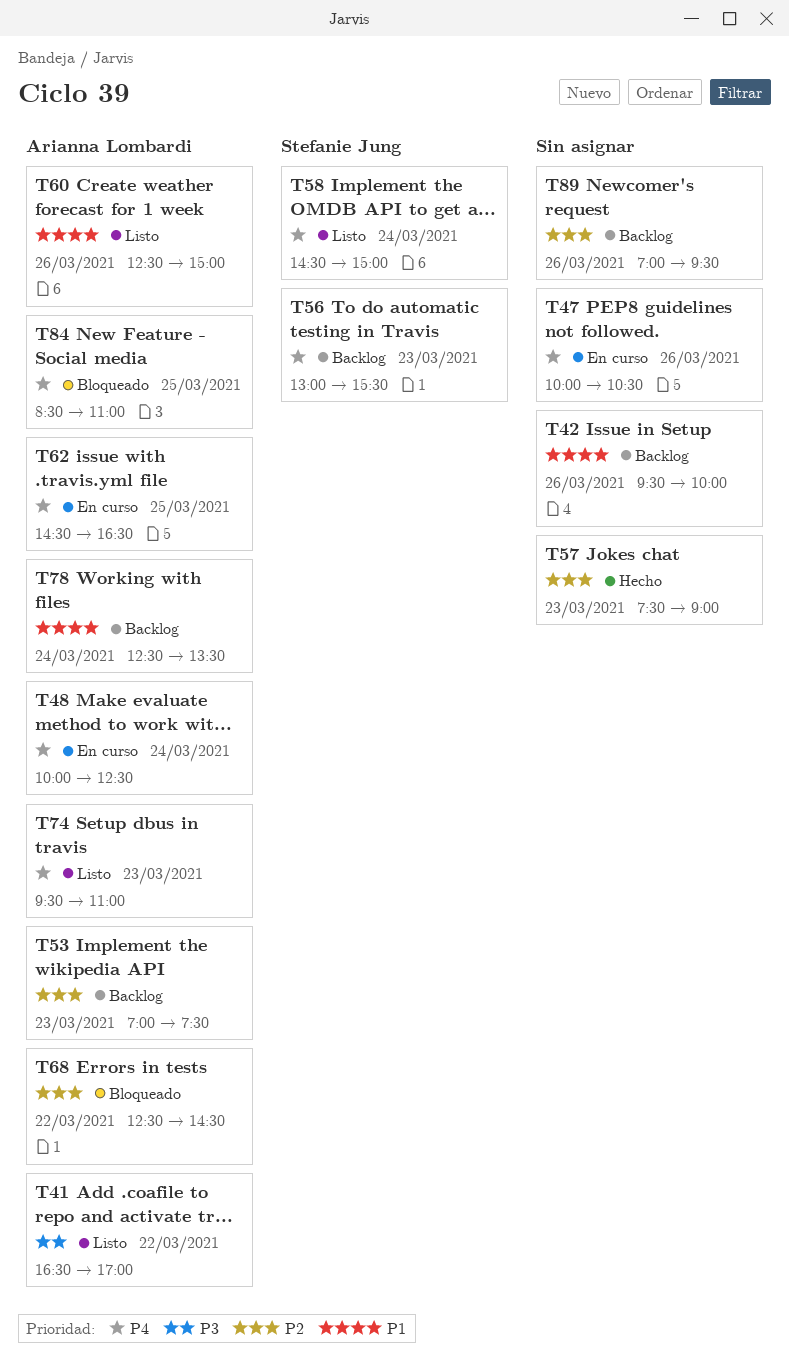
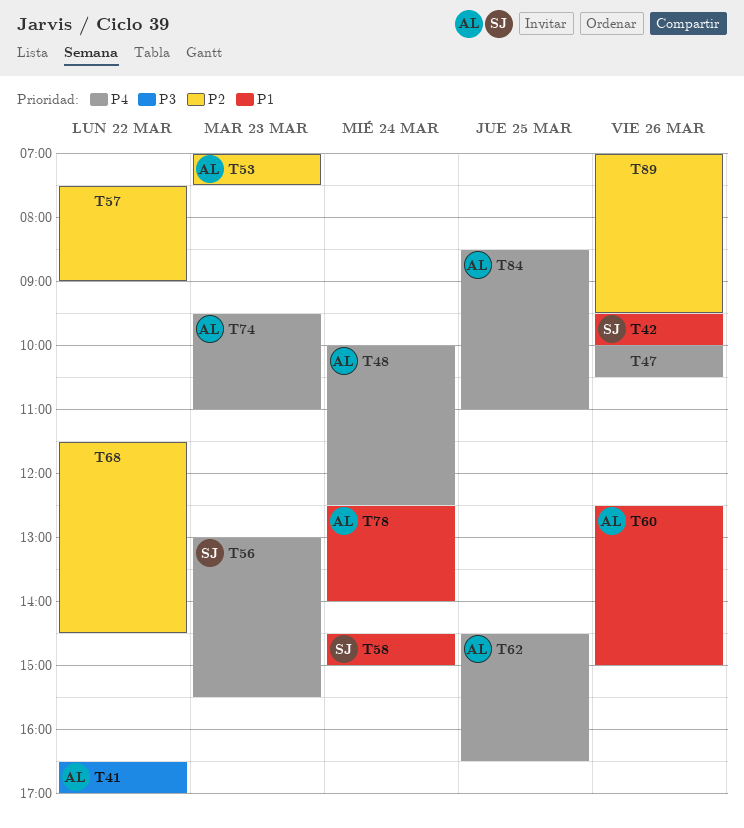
T42, owner: none -> Stefanie Jung
T57, day: Mar 23 -> Mar 22
T58, priority: P4 -> P1
T68, owner: Arianna Lombardi -> none
T68, begins: 12:30 -> 11:30
T78, ends: 13:30 -> 14:00

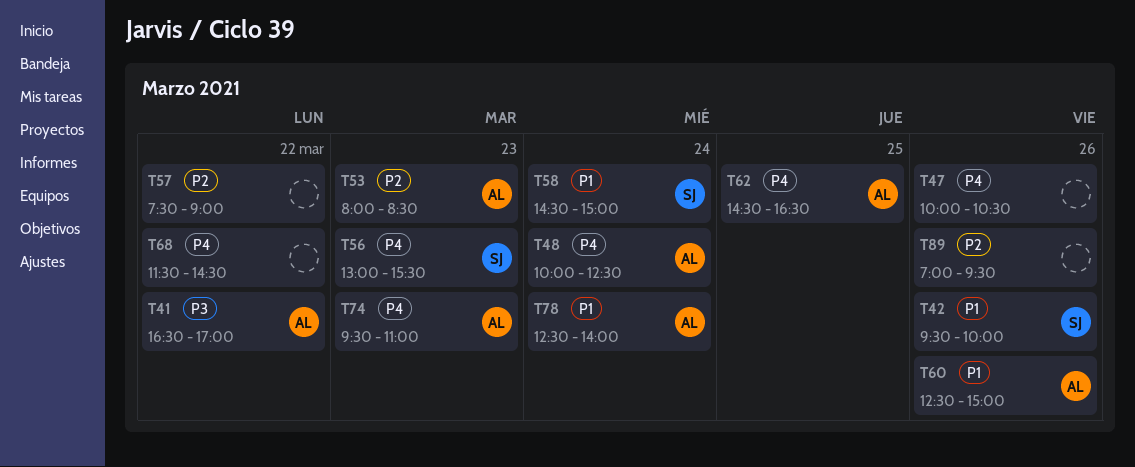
T53, begins: 07:00 -> 08:00
T53, ends: 07:30 -> 08:30
T68, priority: P2 -> P4
T84: present -> none

